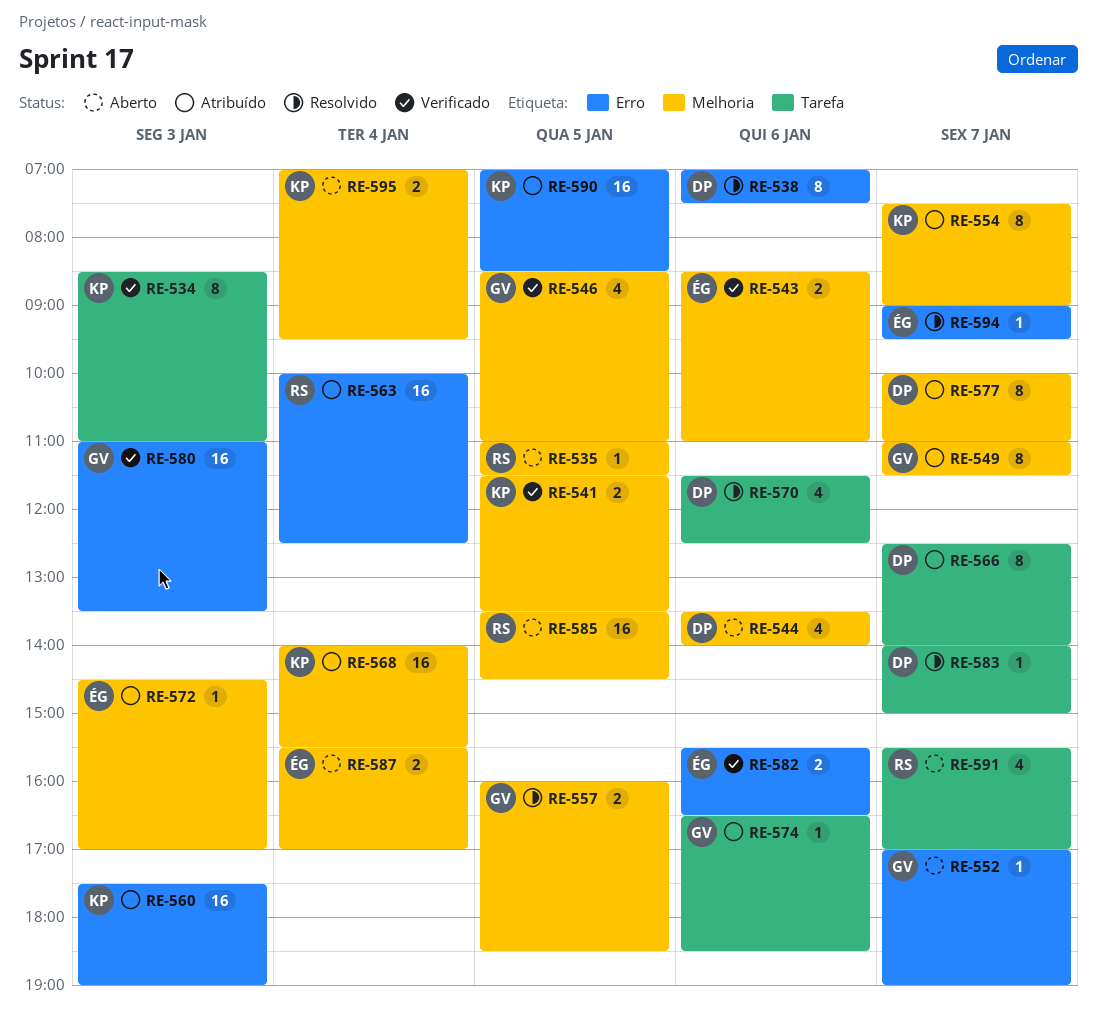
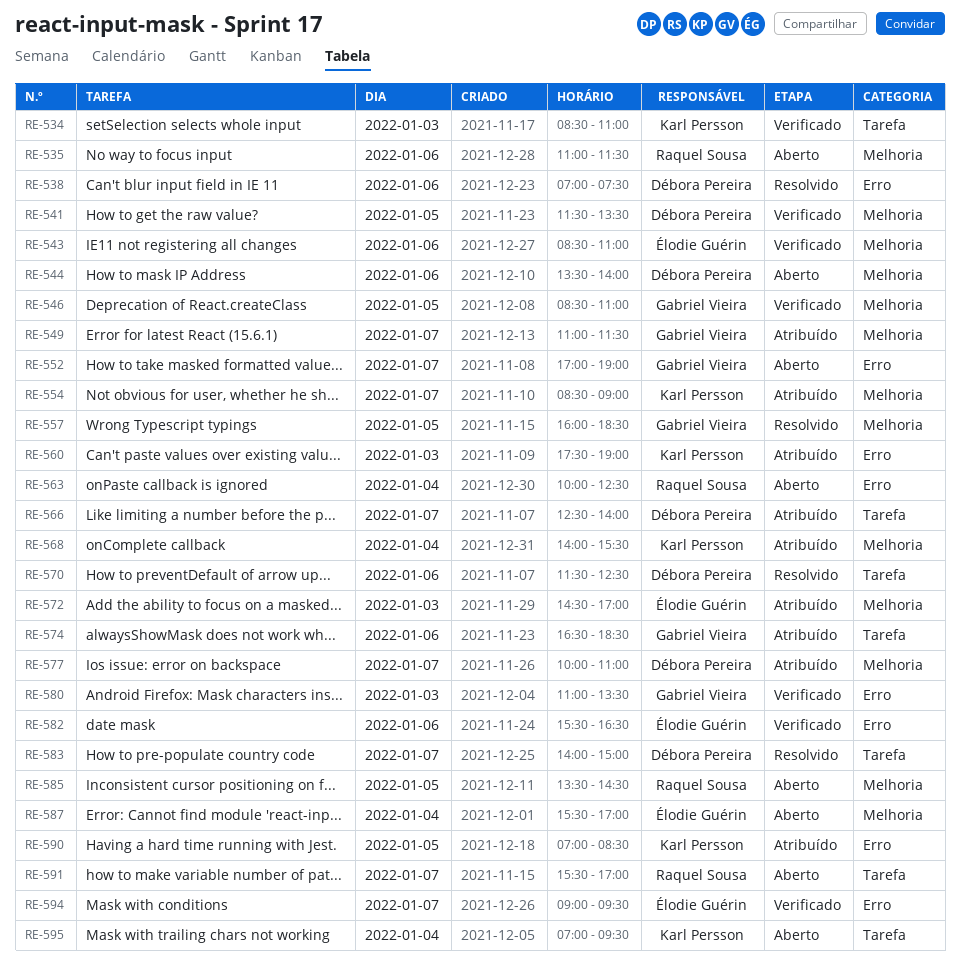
RE-535, day: Jan 5 -> Jan 6
RE-541, owner: Karl Persson -> Débora Pereira
RE-554, begins: 07:30 -> 08:30
RE-563, status: Atribuído -> Aberto
RE-594, status: Resolvido -> Verificado
RE-595, label: Melhoria -> Tarefa

